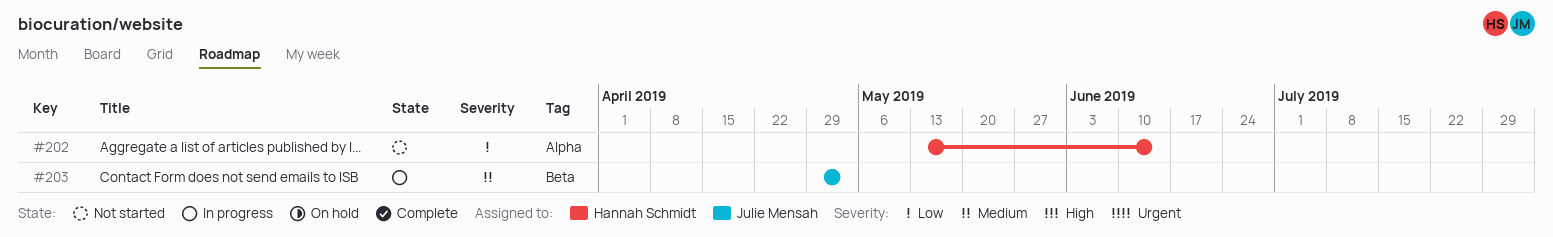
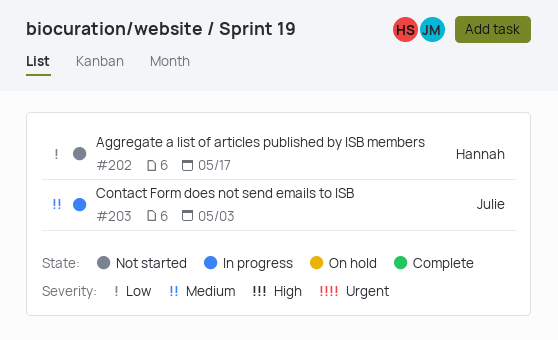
#202, due: Jun 14 -> May 17

